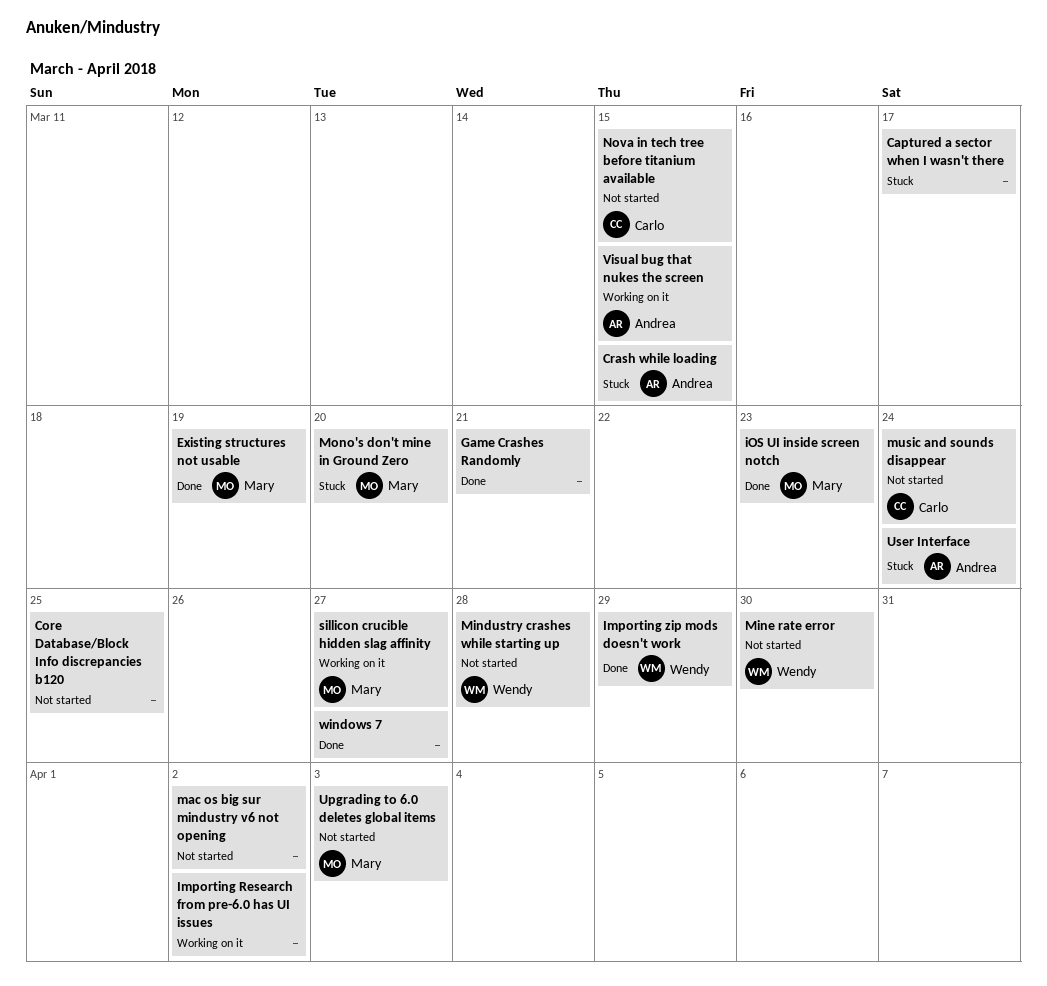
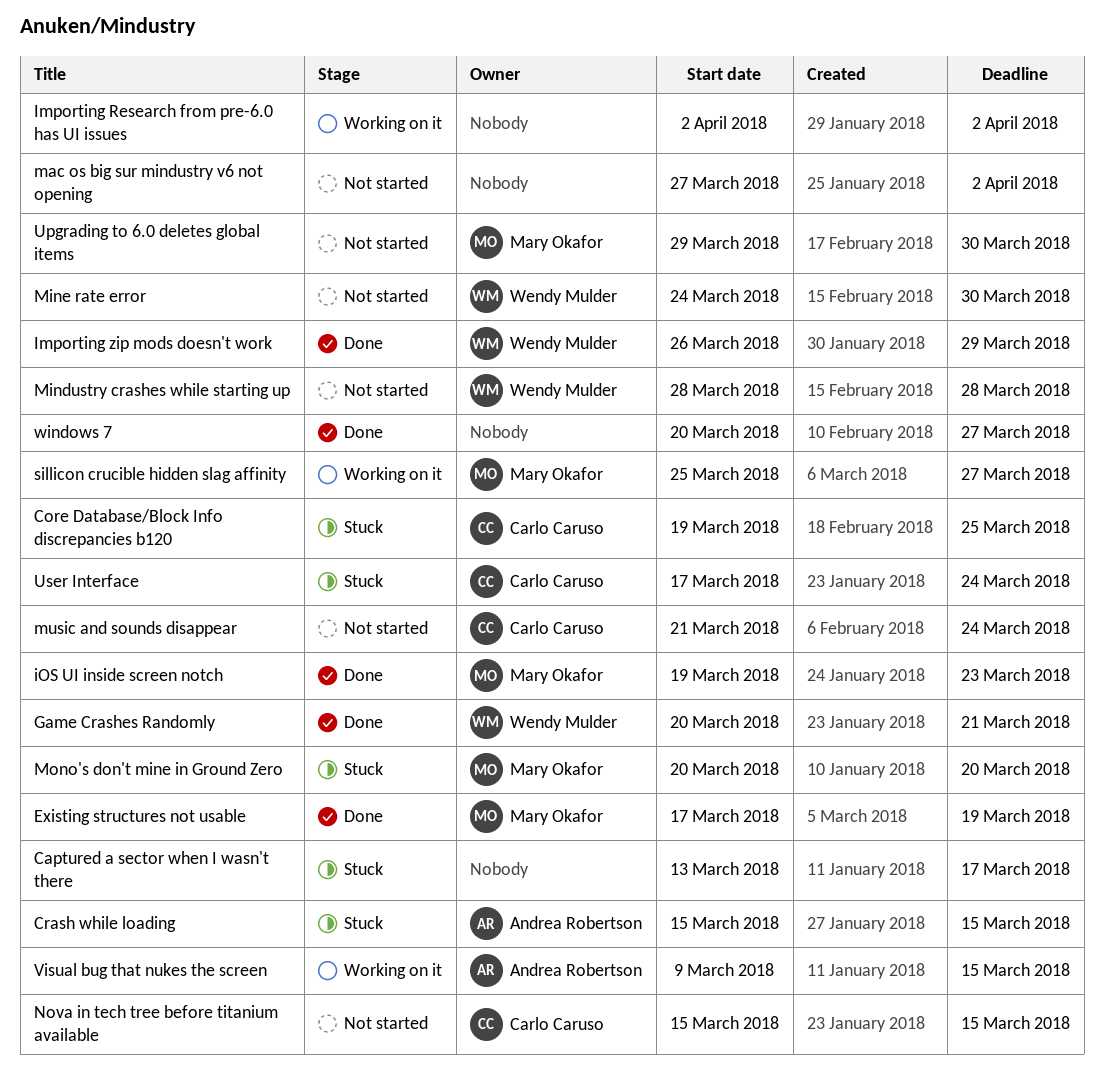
Core Database/Block Info discrepancies b120, status: Not started -> Stuck
Core Database/Block Info discrepancies b120, owner: none -> Carlo Caruso
Game Crashes Randomly, owner: none -> Wendy Mulder
Upgrading to 6.0 deletes global items, due: Apr 3 -> Mar 30
User Interface, owner: Andrea Robertson -> Carlo Caruso

